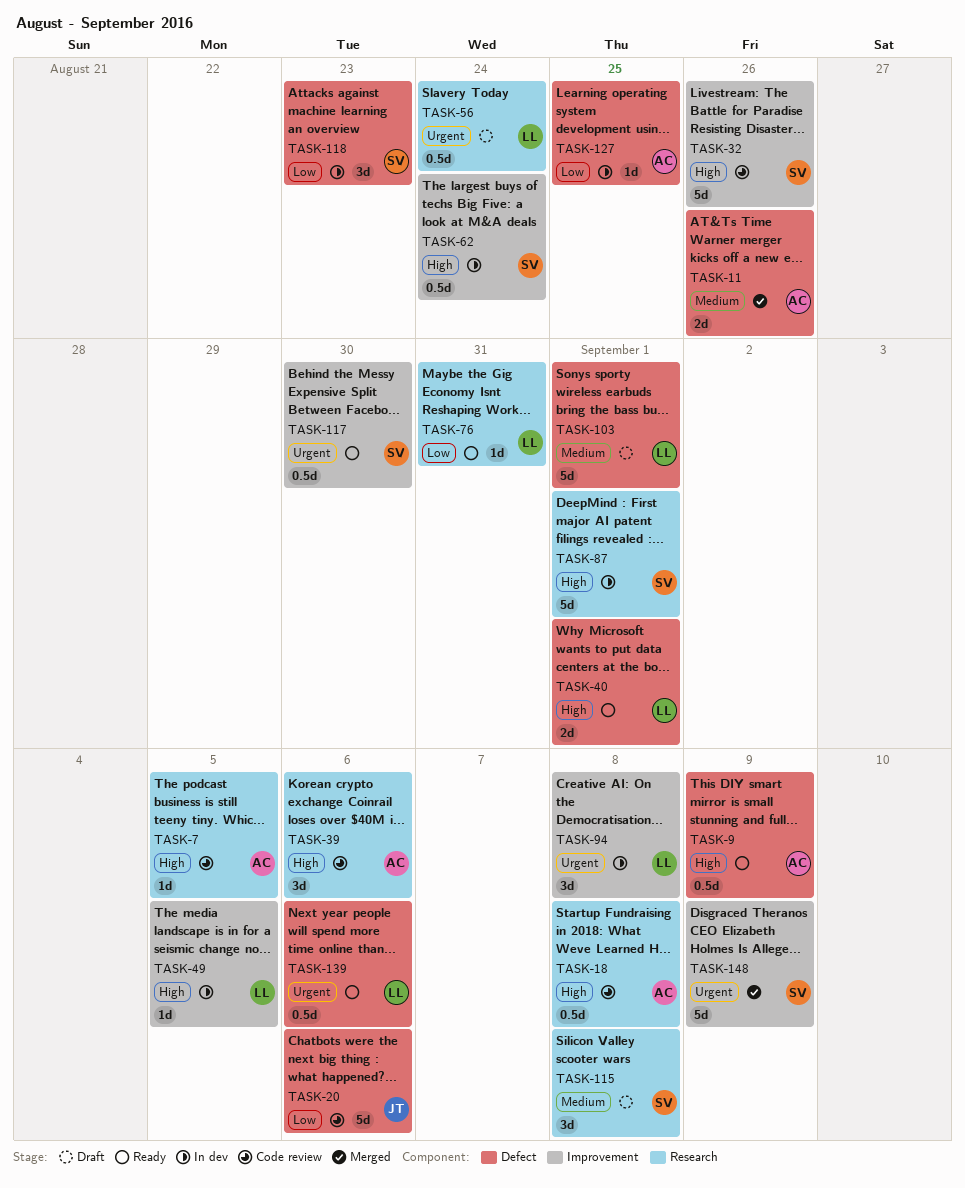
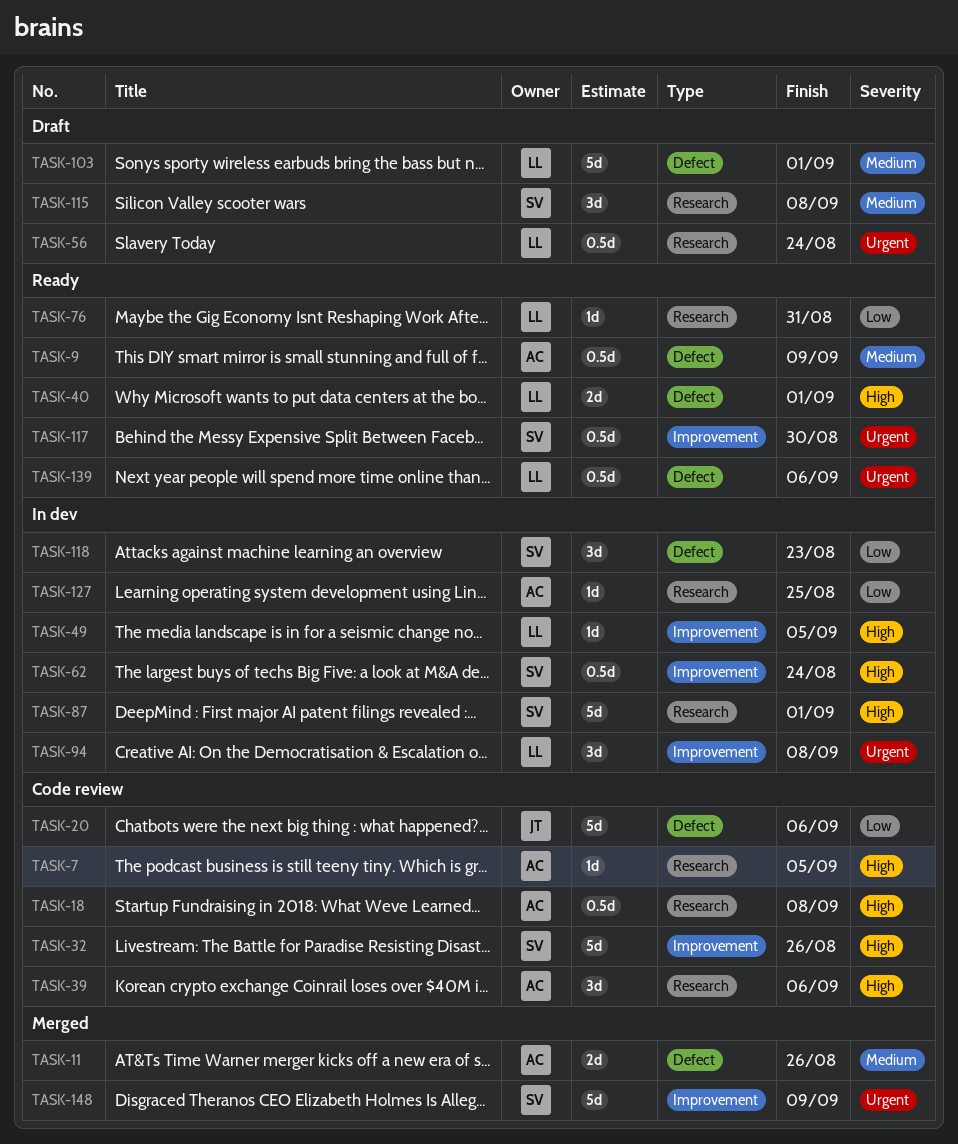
TASK-9, priority: High -> Medium
TASK-127, label: Defect -> Research

